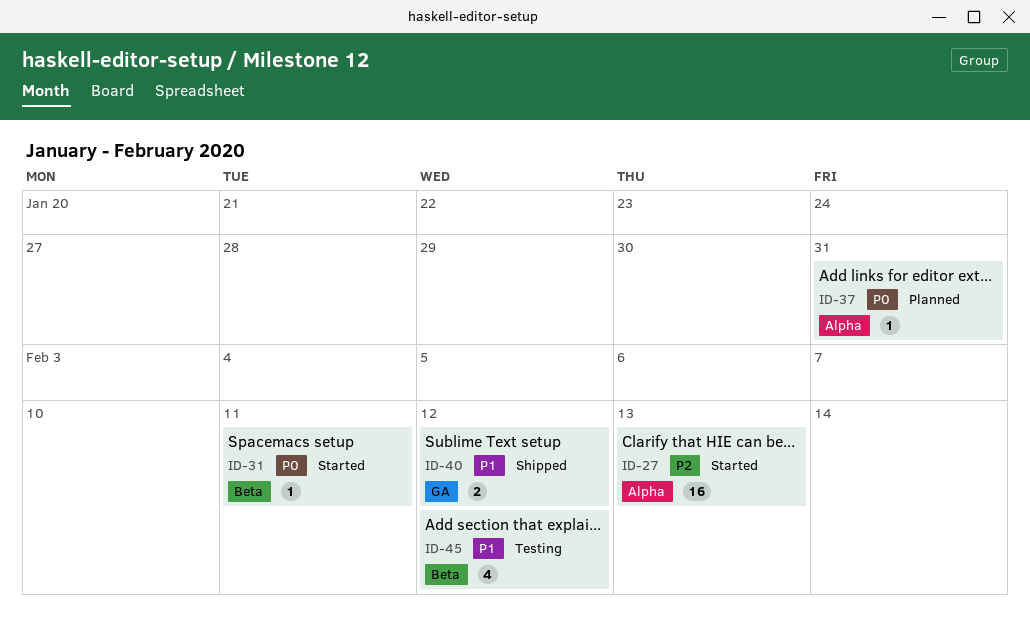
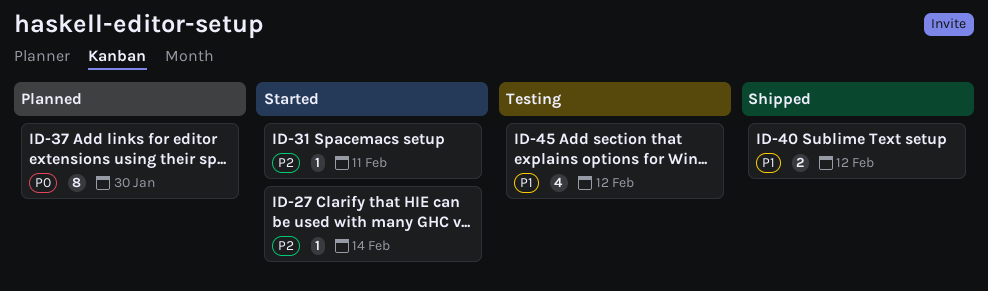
ID-27, estimate: 16 -> 1
ID-27, due: Feb 13 -> Feb 14
ID-31, priority: P0 -> P2
ID-37, estimate: 1 -> 8
ID-37, due: Jan 31 -> Jan 30

